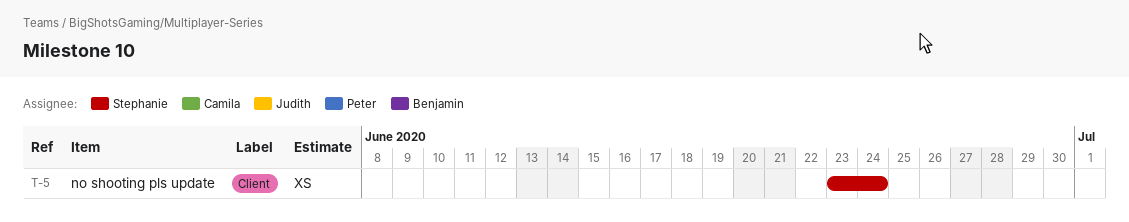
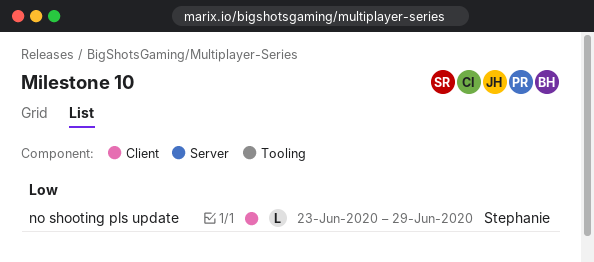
no shooting pls update, estimate: XS -> L
no shooting pls update, due: Jun 24 -> Jun 29

